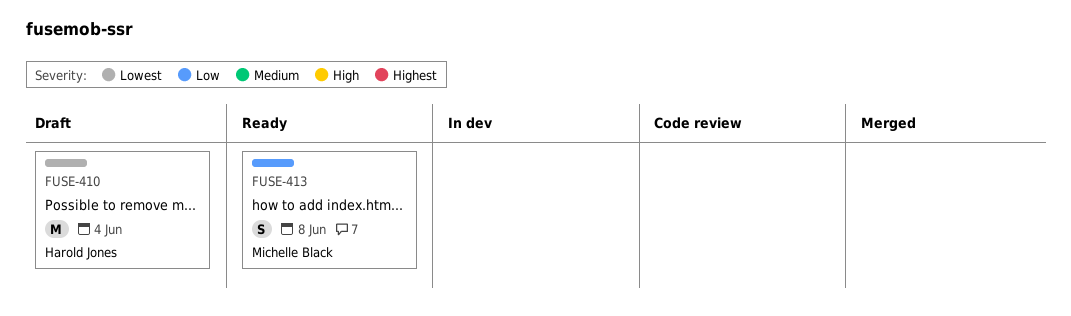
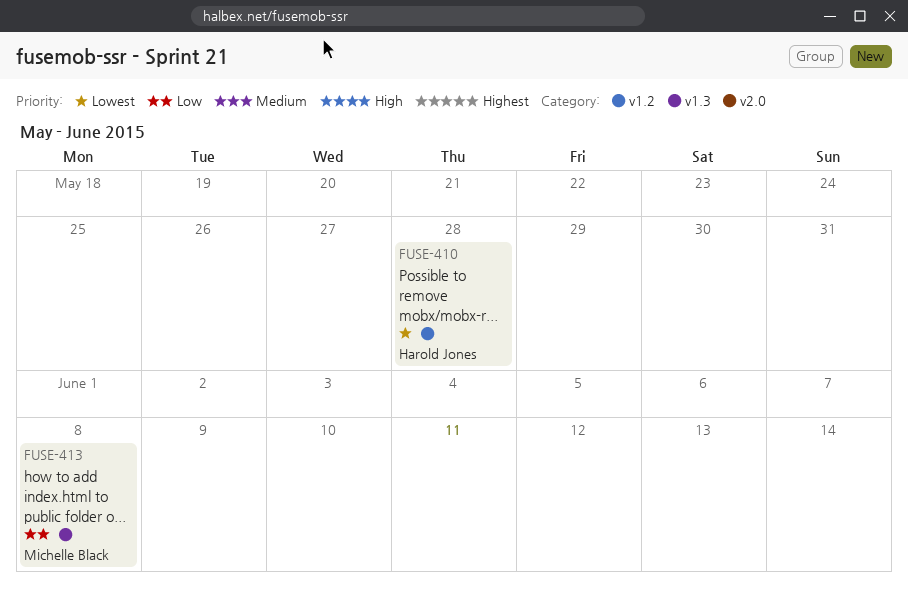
FUSE-410, due: Jun 4 -> May 28

